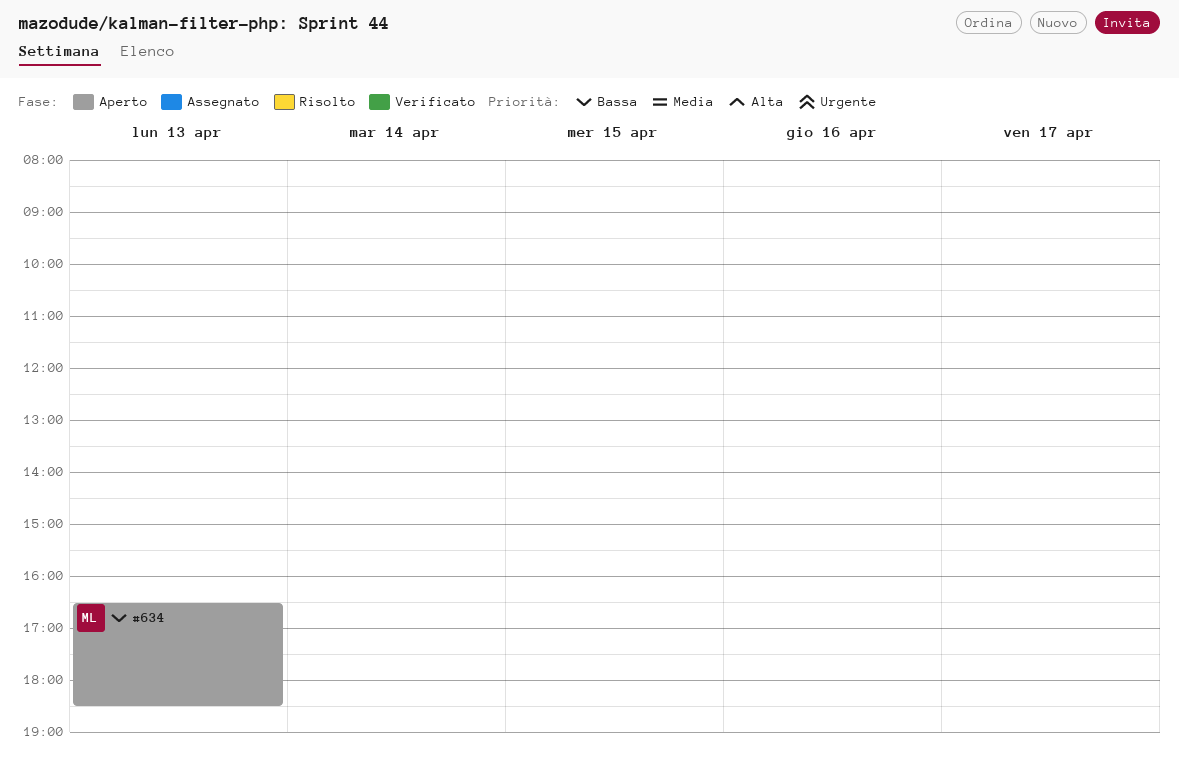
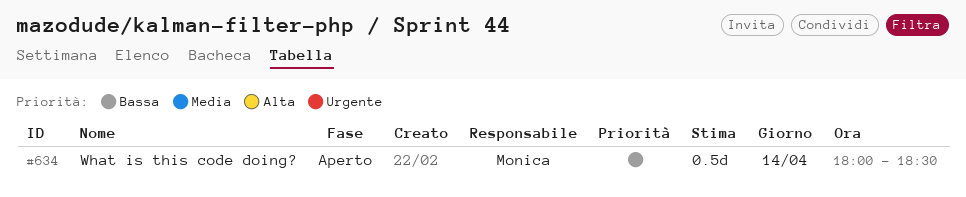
#634, day: Apr 13 -> Apr 14
#634, begins: 16:30 -> 18:00

